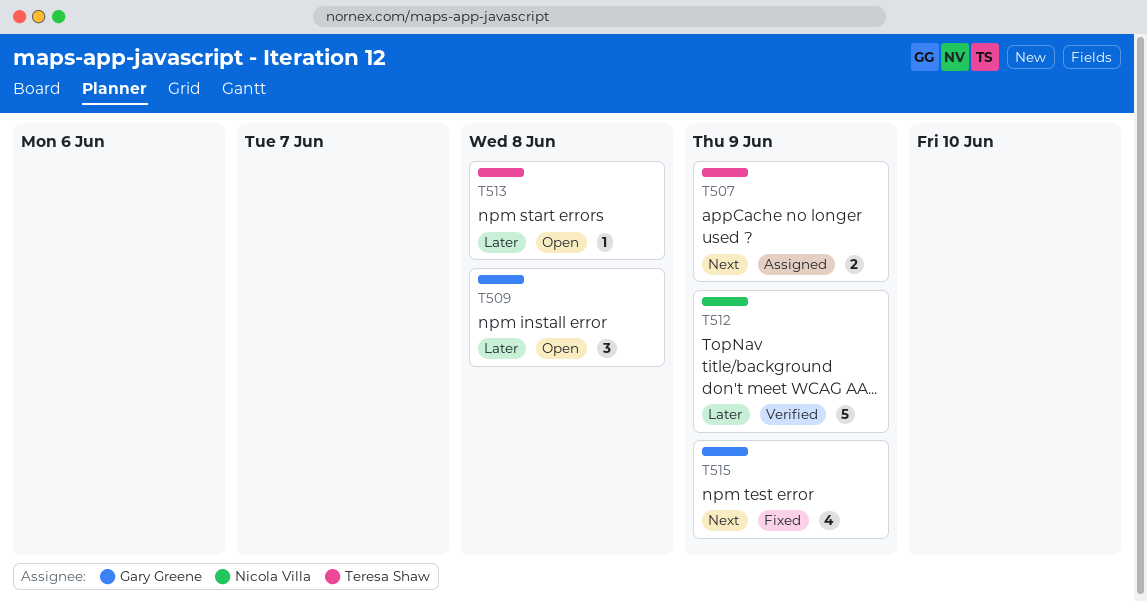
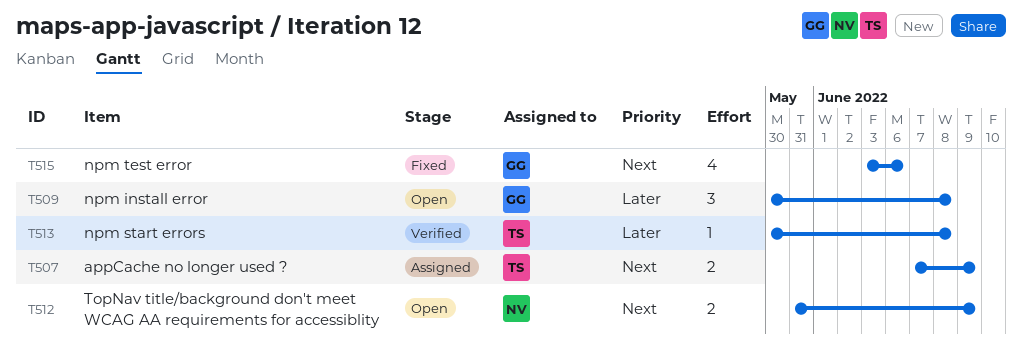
T512, status: Verified -> Open
T512, priority: Later -> Next
T512, estimate: 5 -> 2
T513, status: Open -> Verified
T515, due: Jun 9 -> Jun 6

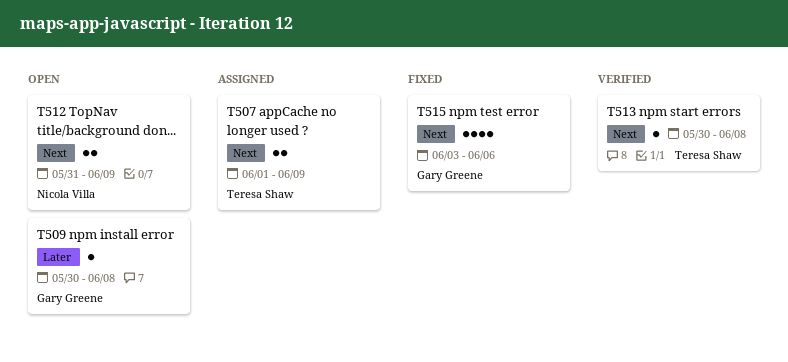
T507, start: Jun 7 -> Jun 1
T509, estimate: 3 -> 1
T513, priority: Later -> Next

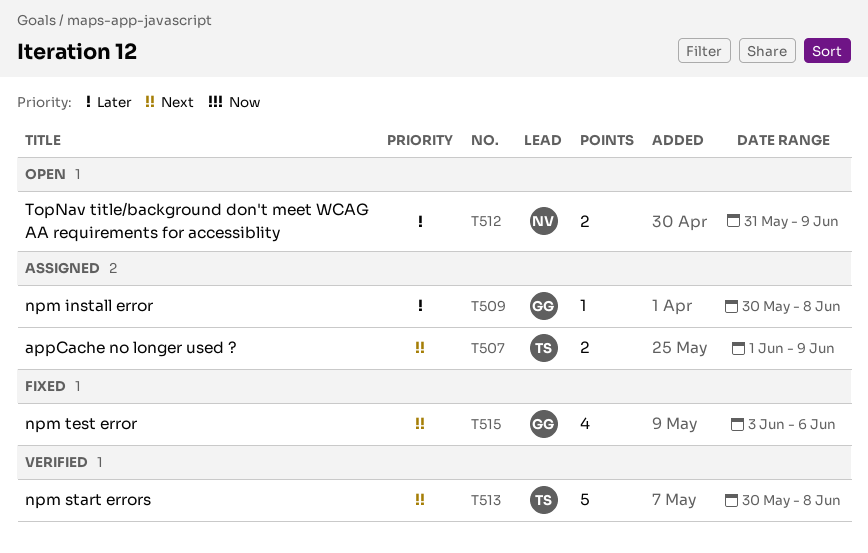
T509, status: Open -> Assigned
T512, priority: Next -> Later
T513, estimate: 1 -> 5

